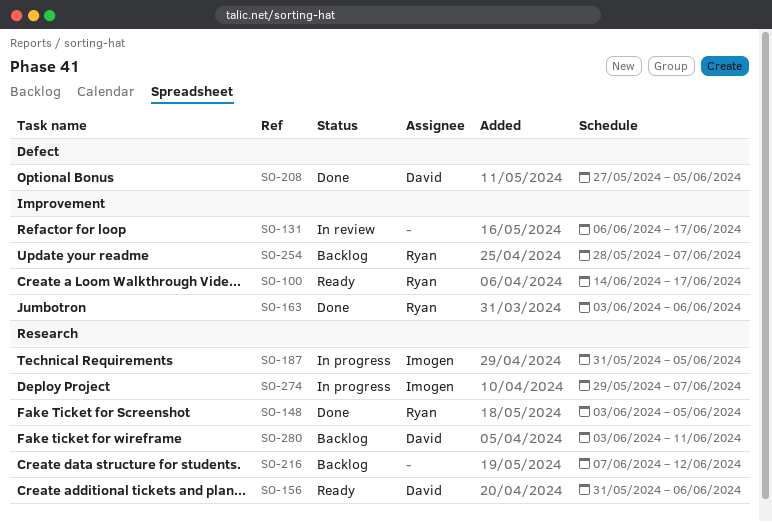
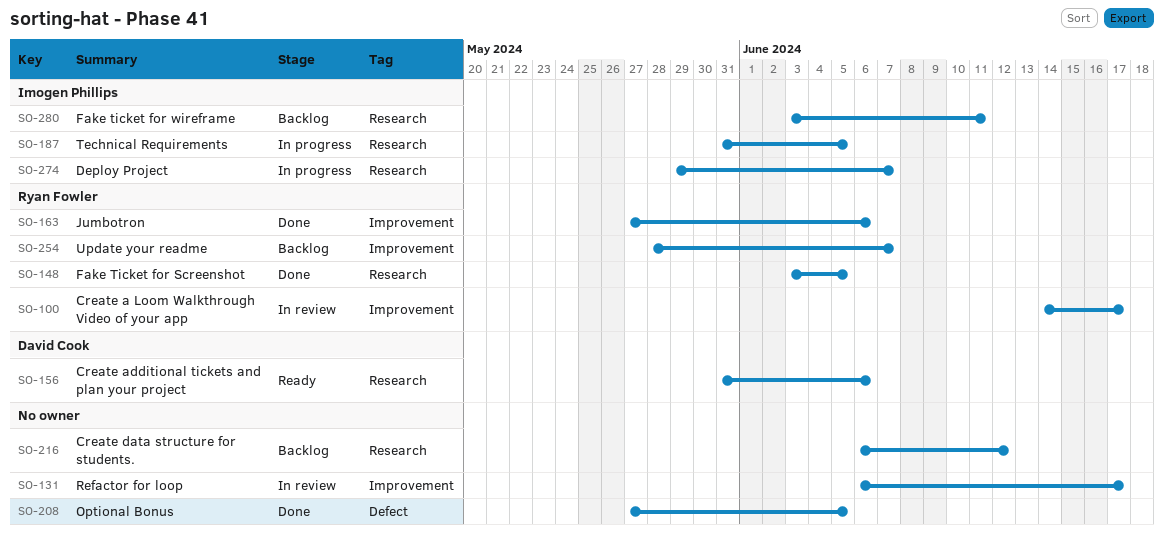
SO-100, status: Ready -> In review
SO-163, start: Jun 3 -> May 27
SO-208, owner: David Cook -> none
SO-216, start: Jun 7 -> Jun 6
SO-280, owner: David Cook -> Imogen Phillips

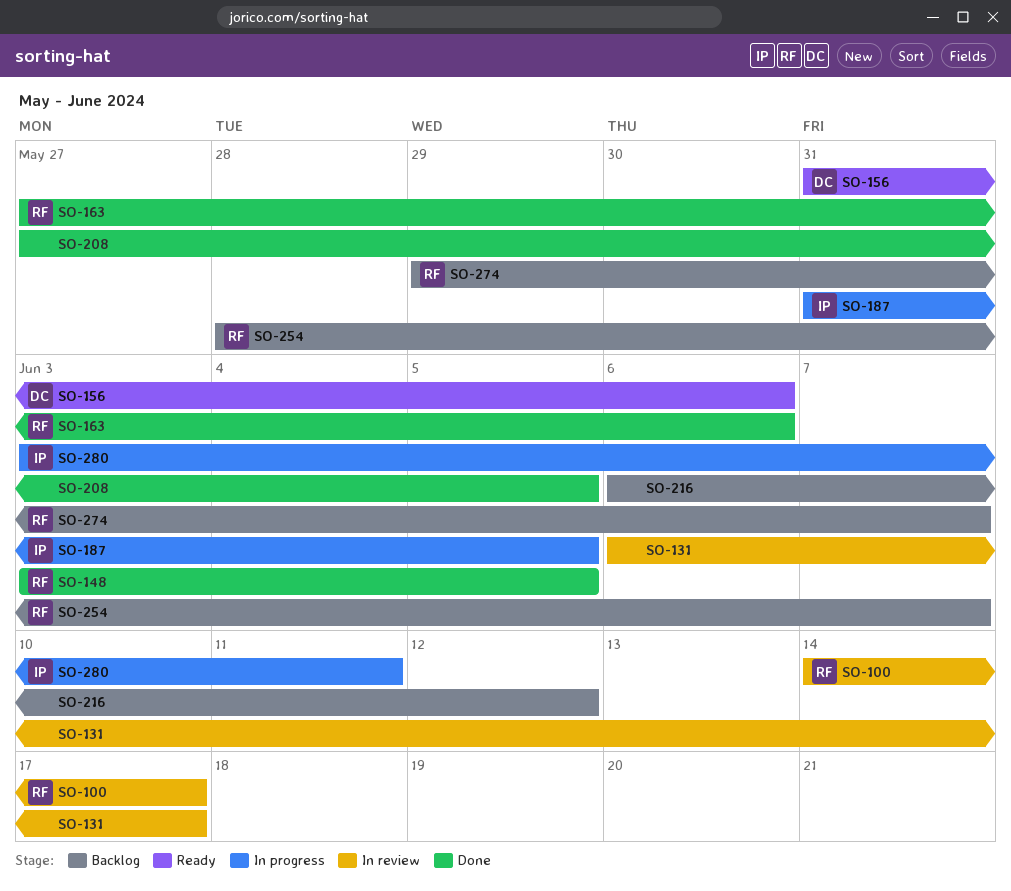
SO-274, status: In progress -> Backlog
SO-274, owner: Imogen Phillips -> Ryan Fowler
SO-280, status: Backlog -> In progress

